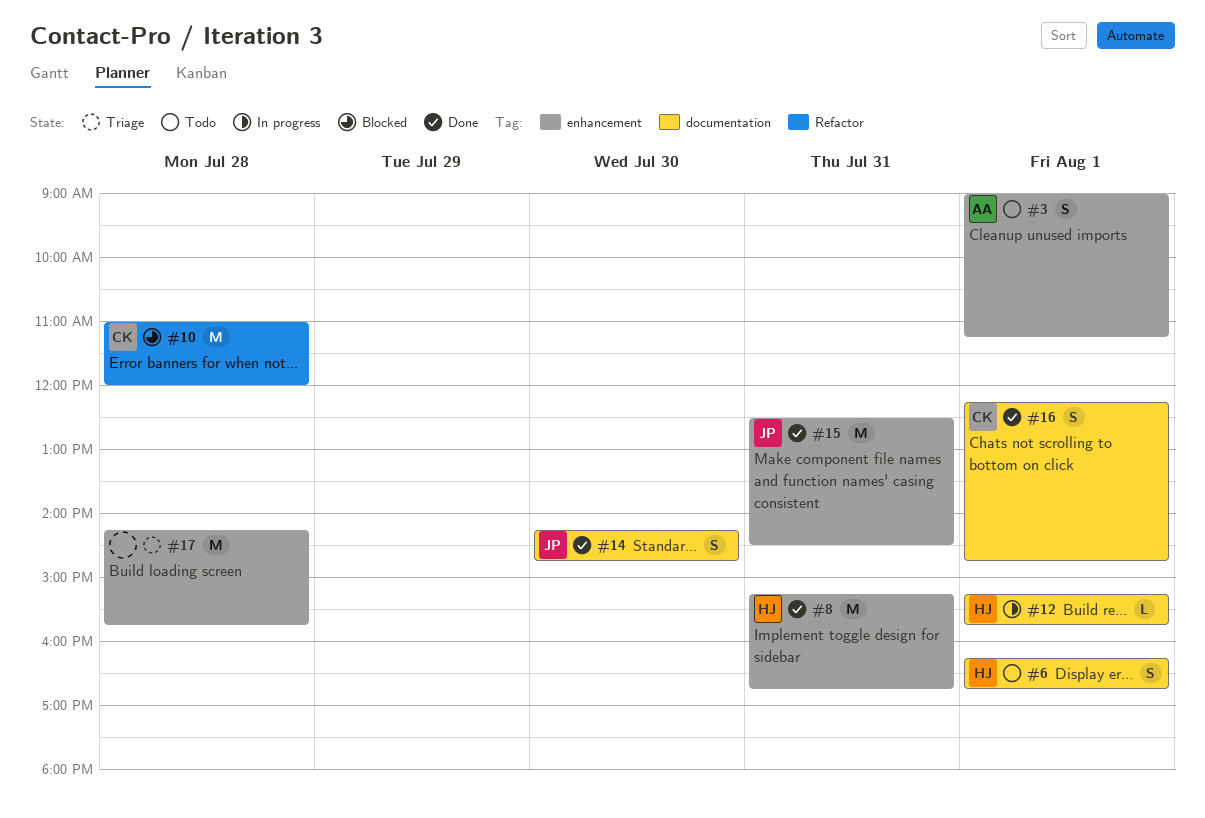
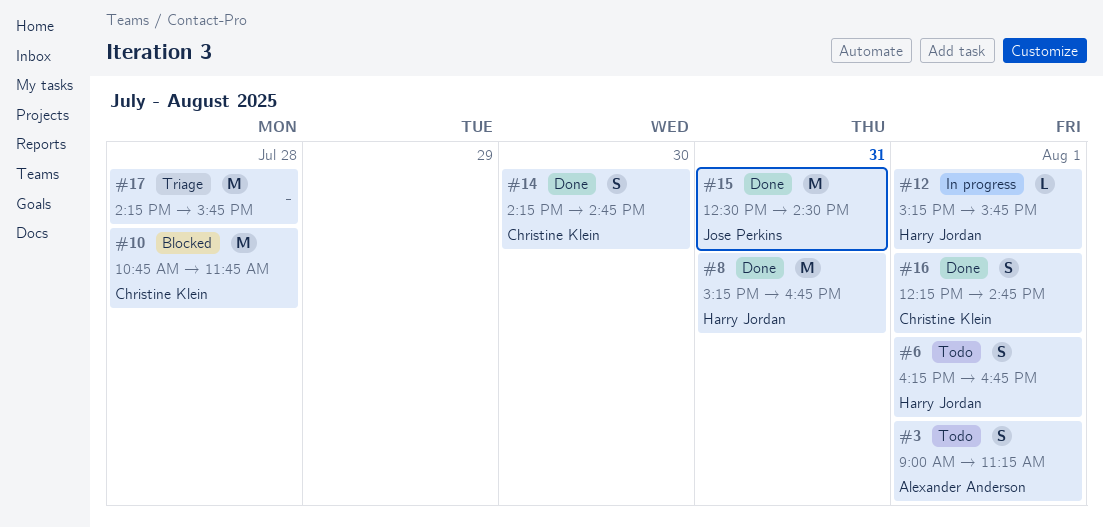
#10, begins: 11:00 -> 10:45
#10, ends: 12:00 -> 11:45
#14, owner: Jose Perkins -> Christine Klein

